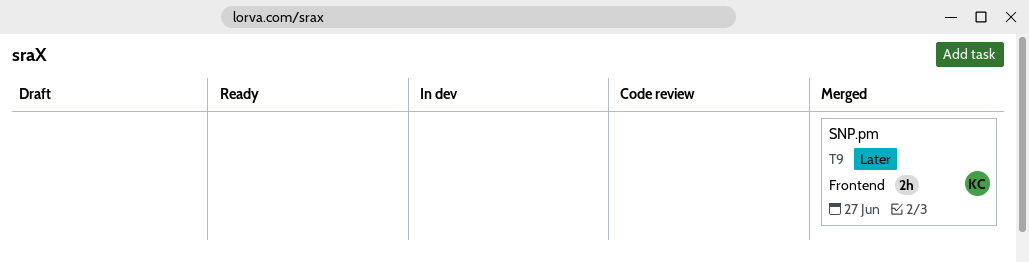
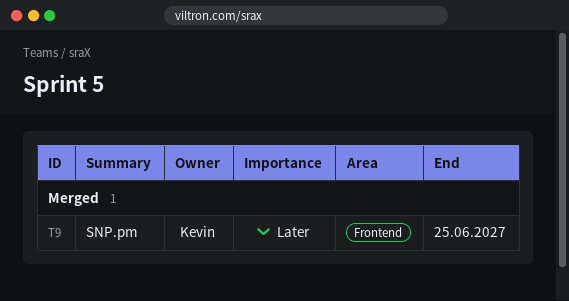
T9, due: Jun 27 -> Jun 25

